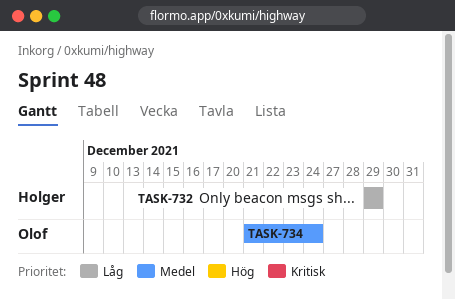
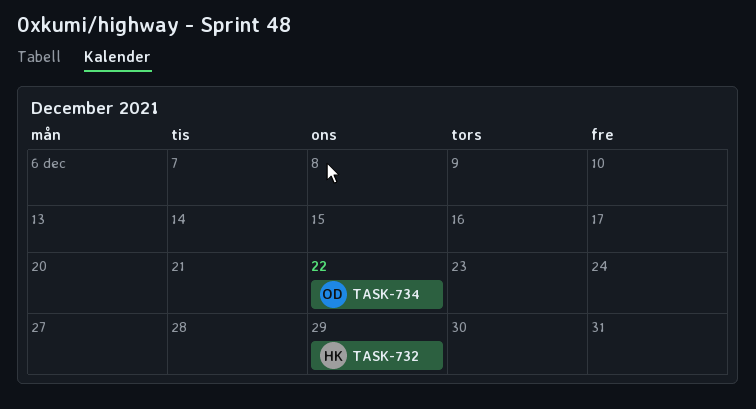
TASK-734, start: Dec 21 -> Dec 22
TASK-734, due: Dec 24 -> Dec 22

